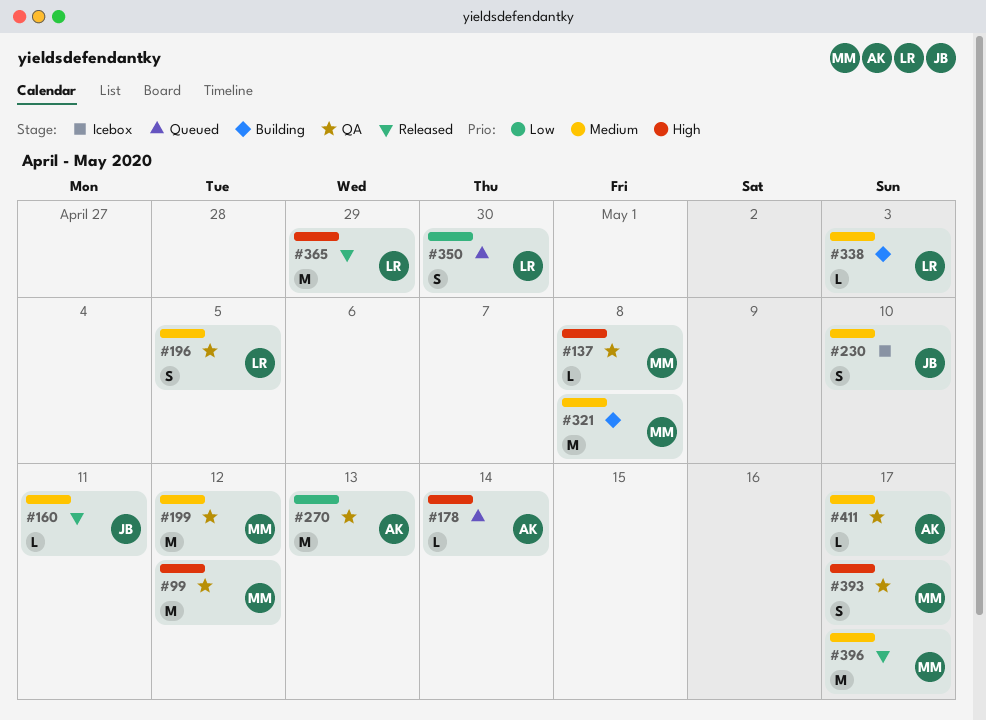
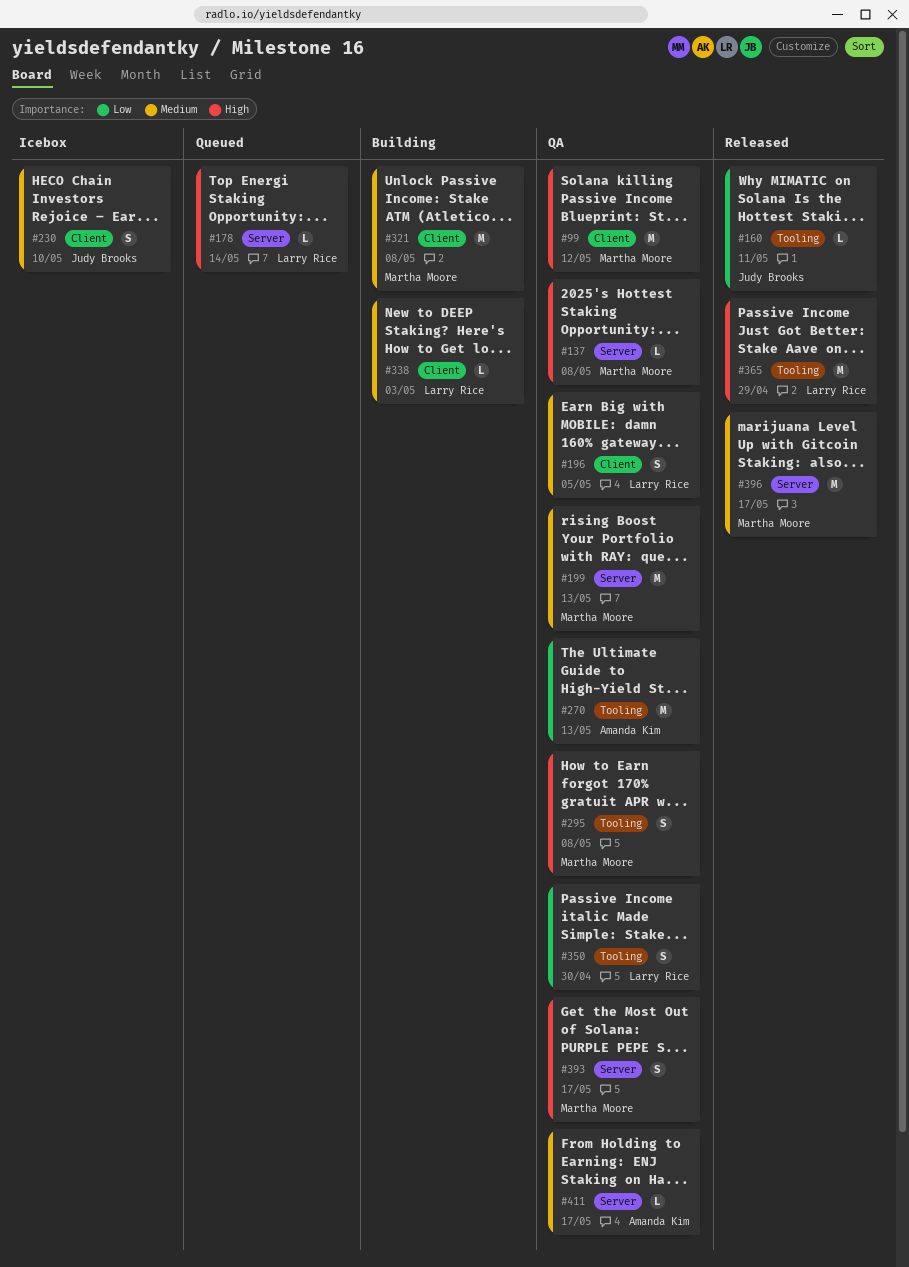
#160, priority: Medium -> Low
#178, owner: Amanda Kim -> Larry Rice
#199, due: May 12 -> May 13
#295: none -> present
#350, status: Queued -> QA

